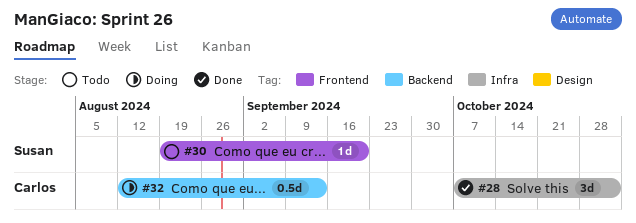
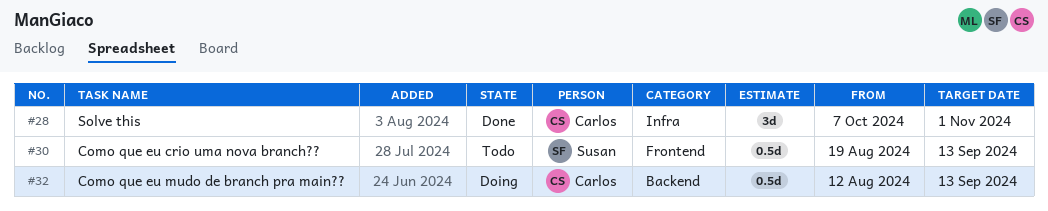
#30, estimate: 1d -> 0.5d
#30, due: Sep 20 -> Sep 13

